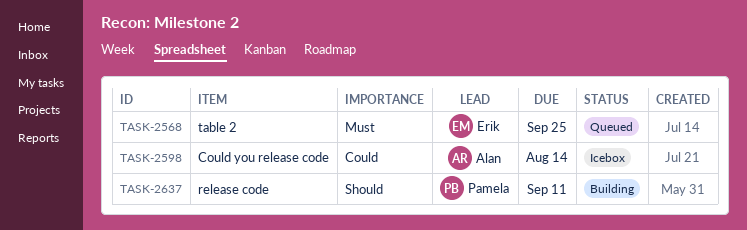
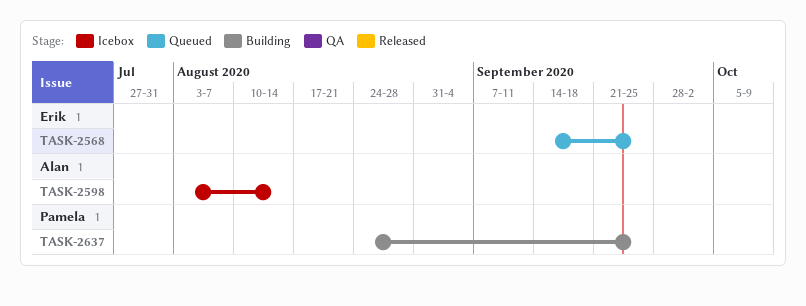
TASK-2637, due: Sep 11 -> Sep 25

